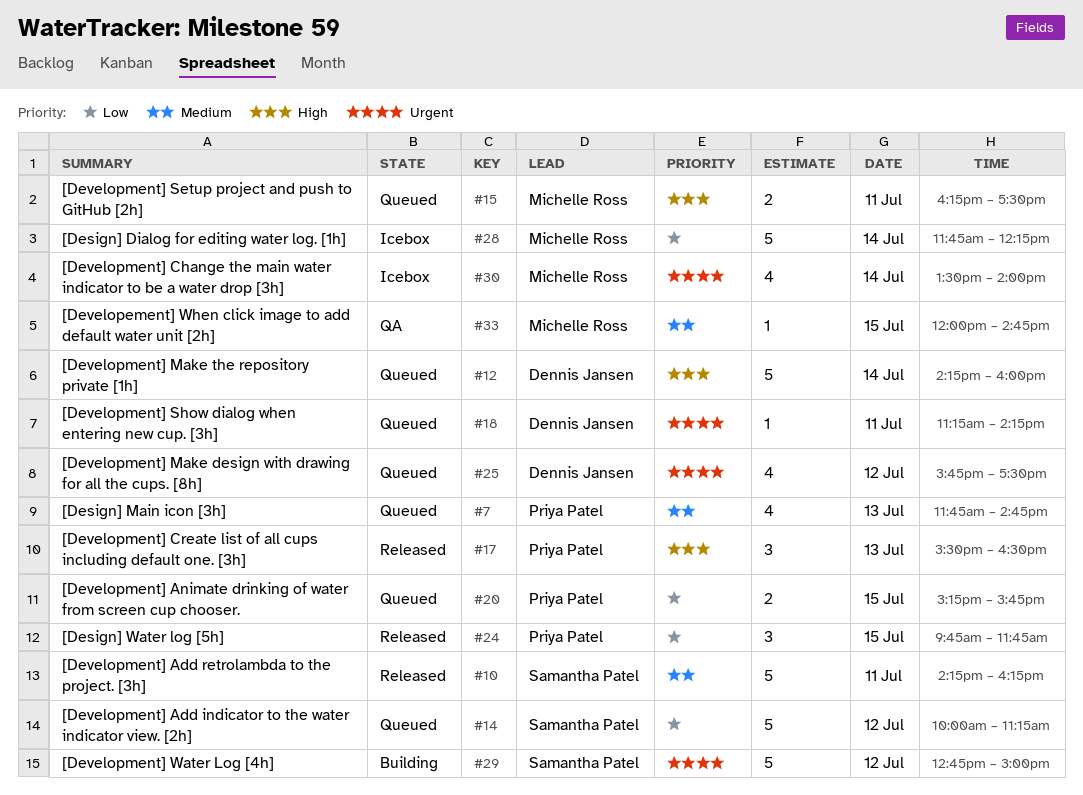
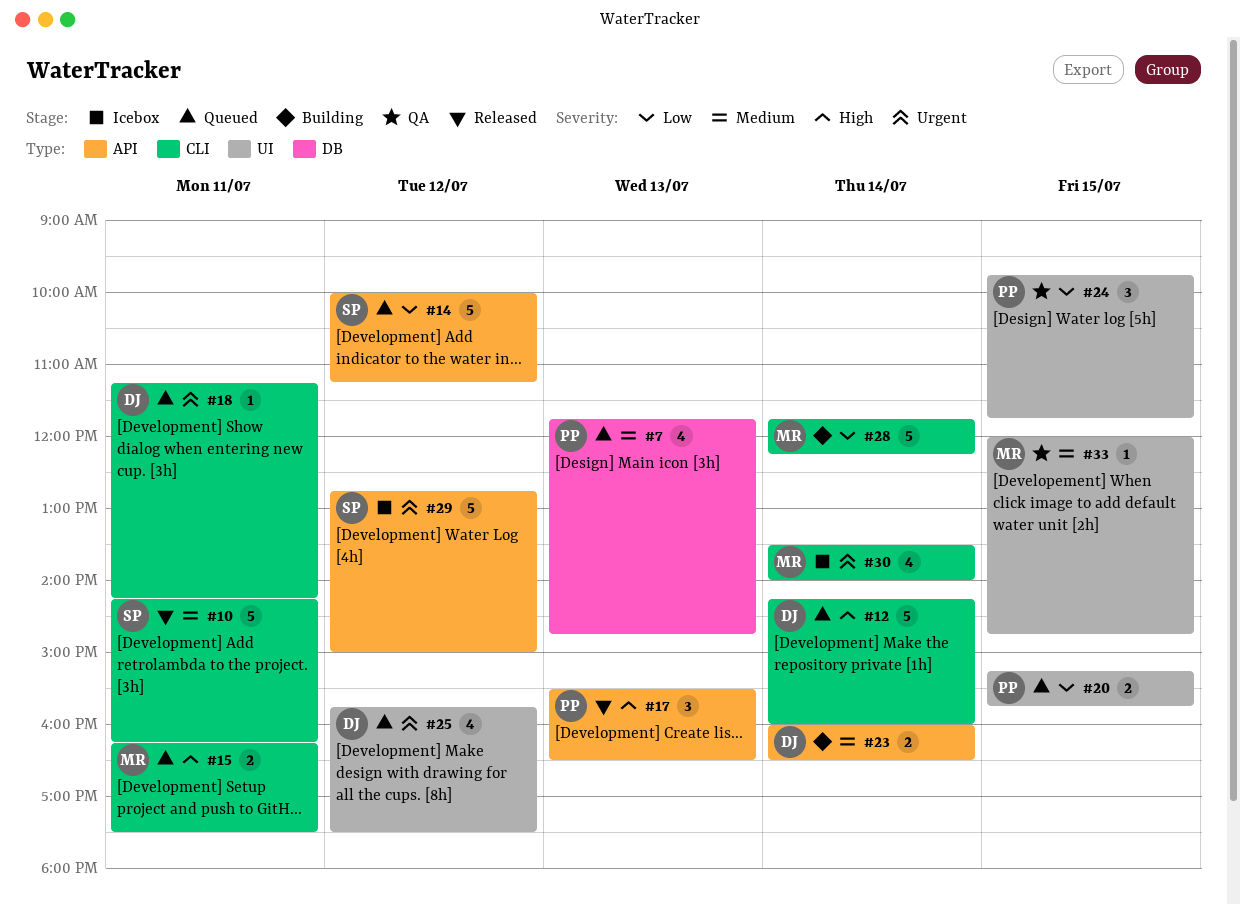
#23: none -> present
#24, status: Released -> QA
#28, status: Icebox -> Building
#29, status: Building -> Icebox

